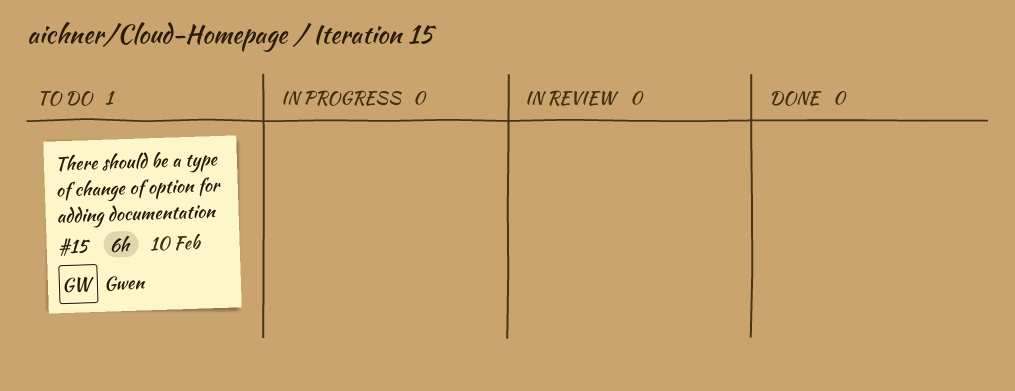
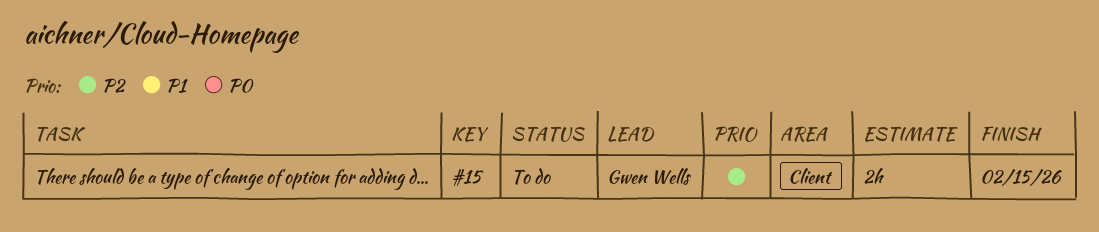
#15, estimate: 6h -> 2h
#15, due: Feb 10 -> Feb 15

